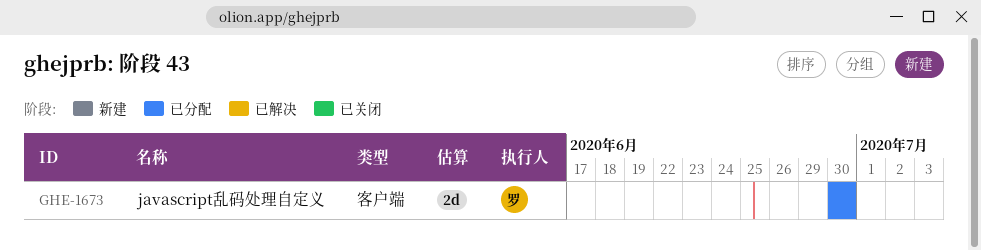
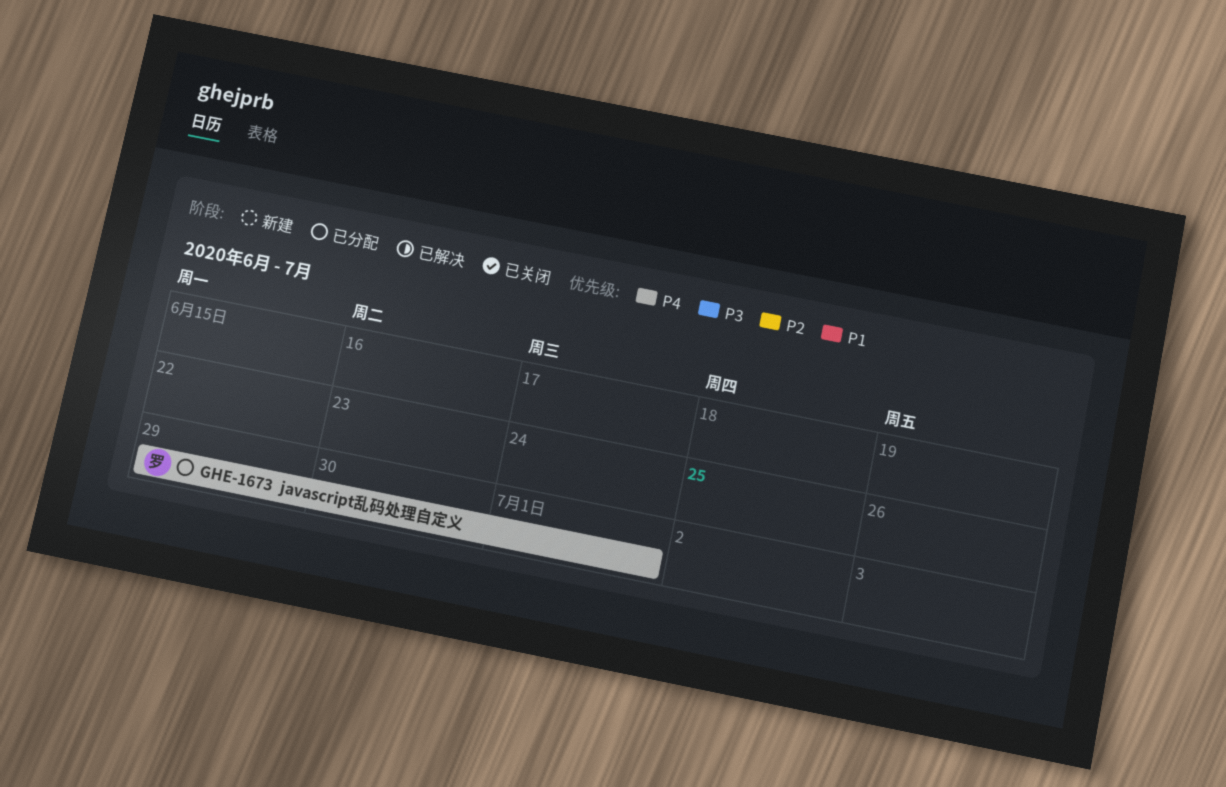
GHE-1673, start: Jun 30 -> Jun 29
GHE-1673, due: Jun 30 -> Jul 1

